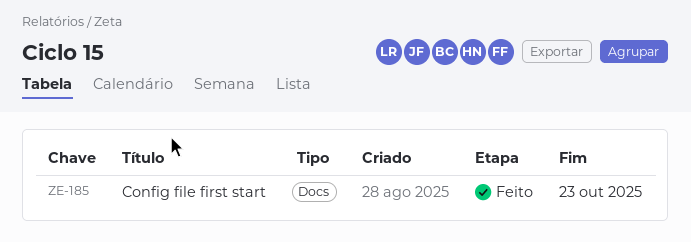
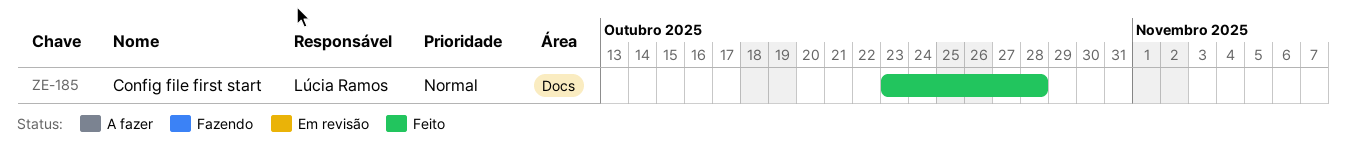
ZE-185, due: Oct 23 -> Oct 28

